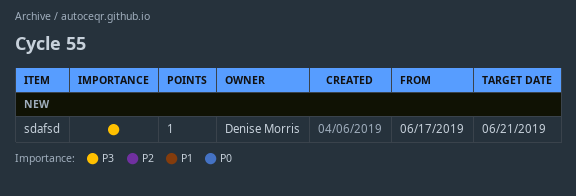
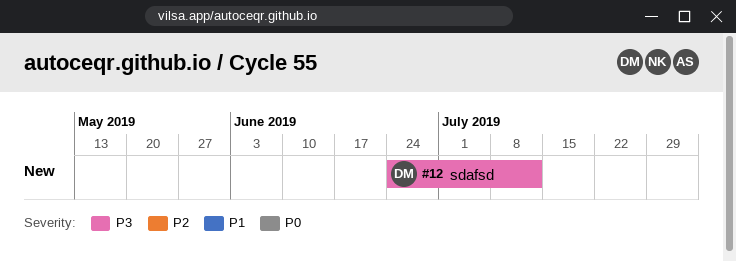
sdafsd, start: Jun 17 -> Jun 24
sdafsd, due: Jun 21 -> Jul 12

